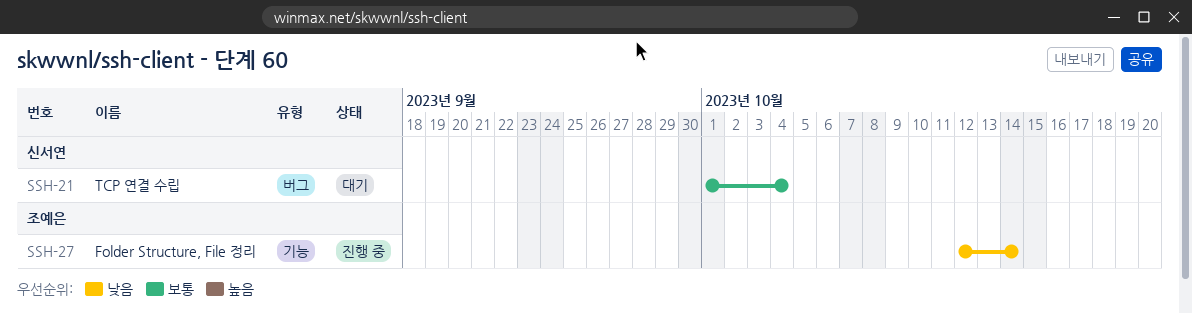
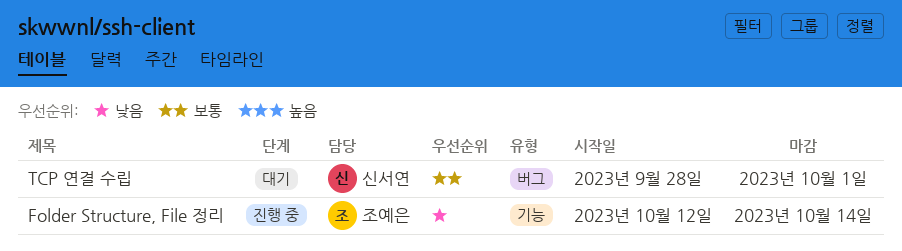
TCP 연결 수립, start: Oct 1 -> Sep 28
TCP 연결 수립, due: Oct 4 -> Oct 1

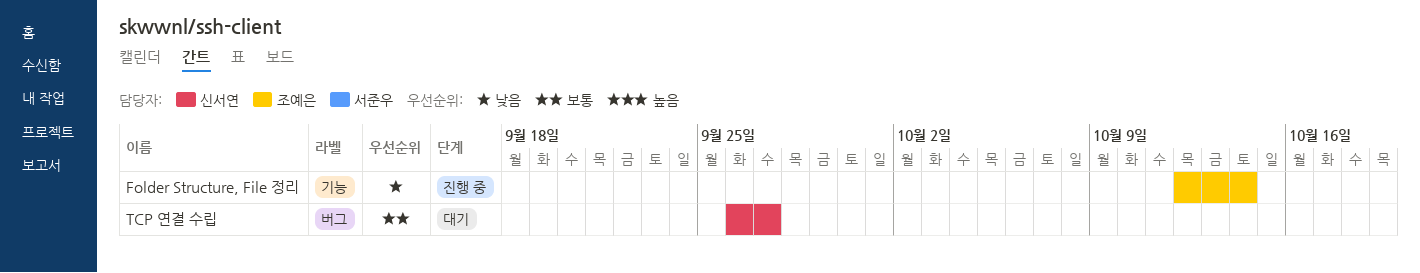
TCP 연결 수립, start: Sep 28 -> Sep 26
TCP 연결 수립, due: Oct 1 -> Sep 27

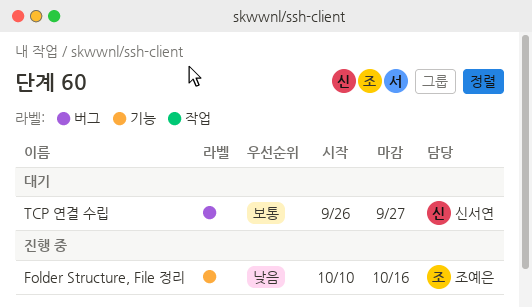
Folder Structure, File 정리, start: Oct 12 -> Oct 10
Folder Structure, File 정리, due: Oct 14 -> Oct 16

